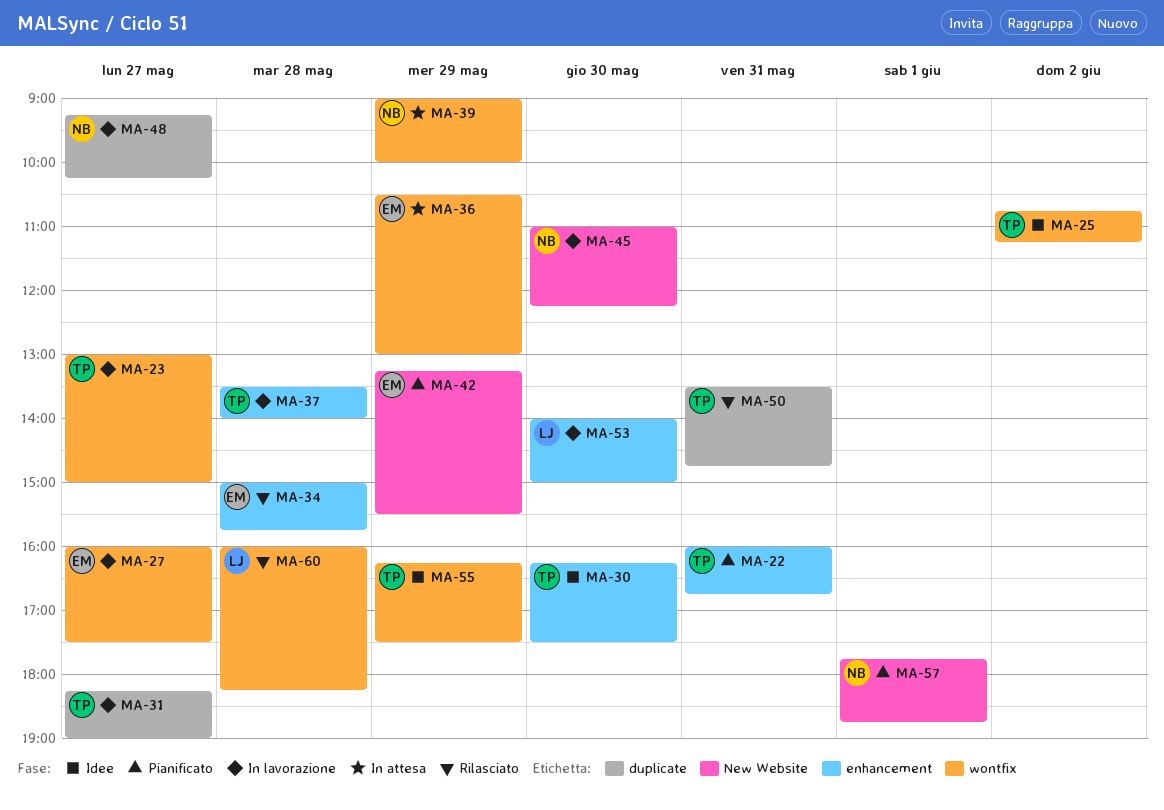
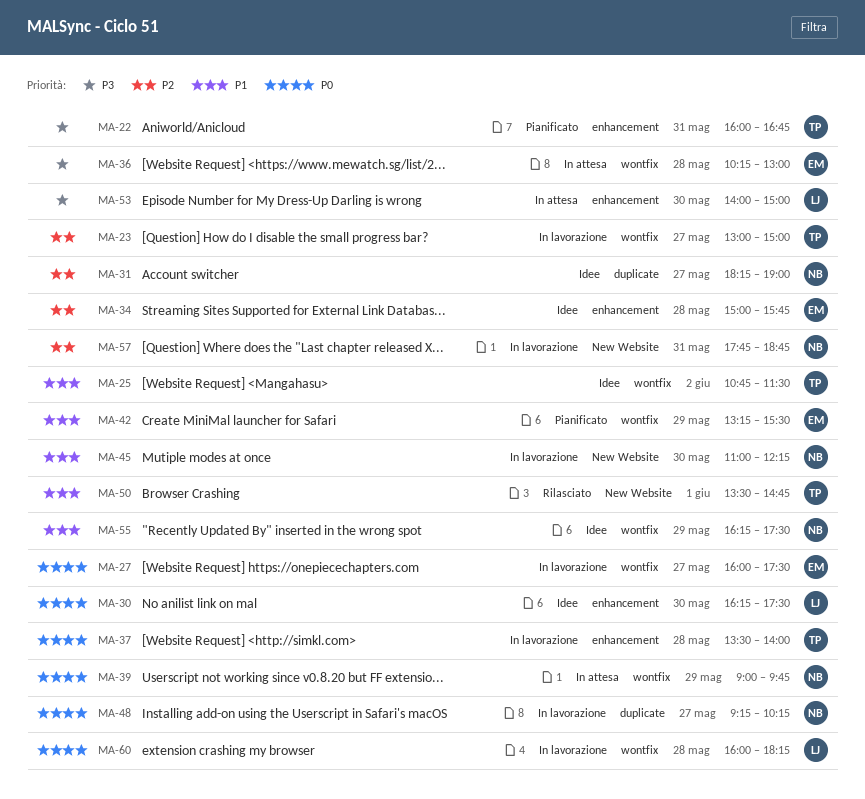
MA-25, ends: 11:15 -> 11:30
MA-30, owner: TP -> LJ
MA-31, status: In lavorazione -> Idee
MA-31, owner: TP -> NB
MA-34, status: Rilasciato -> Idee
MA-36, day: May 29 -> May 28
MA-36, begins: 10:30 -> 10:15
MA-39, ends: 10:00 -> 09:45
MA-42, label: New Website -> wontfix
MA-50, label: duplicate -> New Website
MA-50, day: May 31 -> Jun 1
MA-53, status: In lavorazione -> In attesa
MA-55, owner: TP -> NB
MA-57, status: Pianificato -> In lavorazione
MA-57, day: Jun 1 -> May 31
MA-60, status: Rilasciato -> In lavorazione

